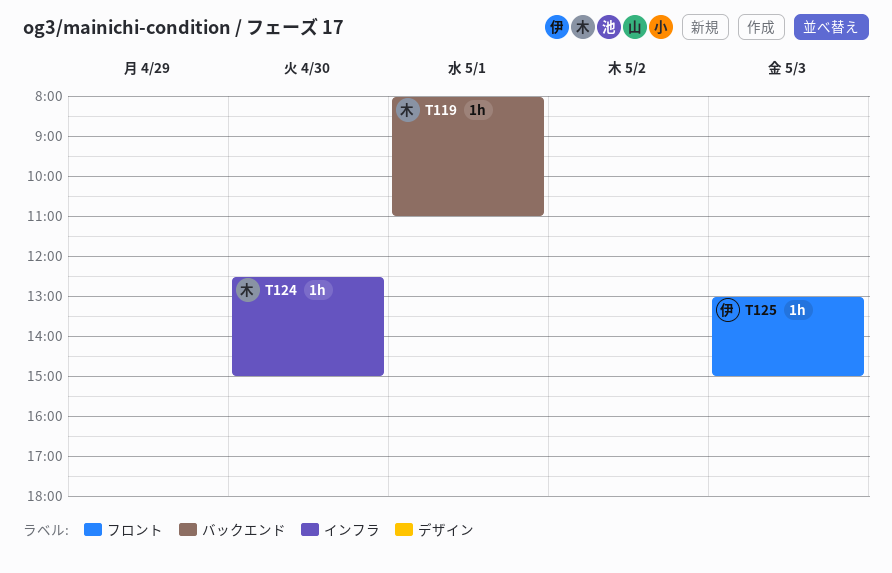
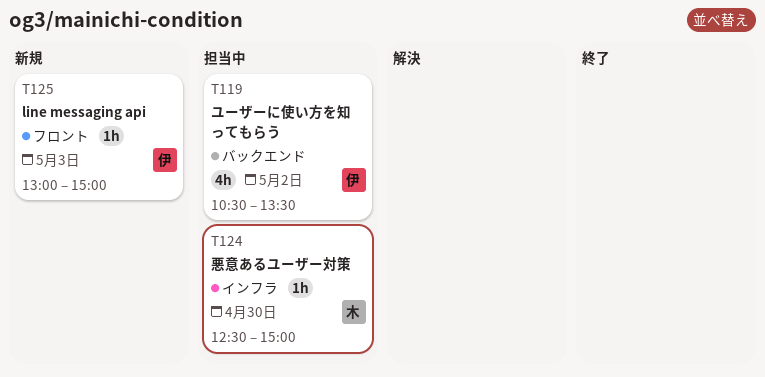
T119, owner: 木 -> 伊
T119, estimate: 1h -> 4h
T119, day: May 1 -> May 2
T119, begins: 08:00 -> 10:30
T119, ends: 11:00 -> 13:30

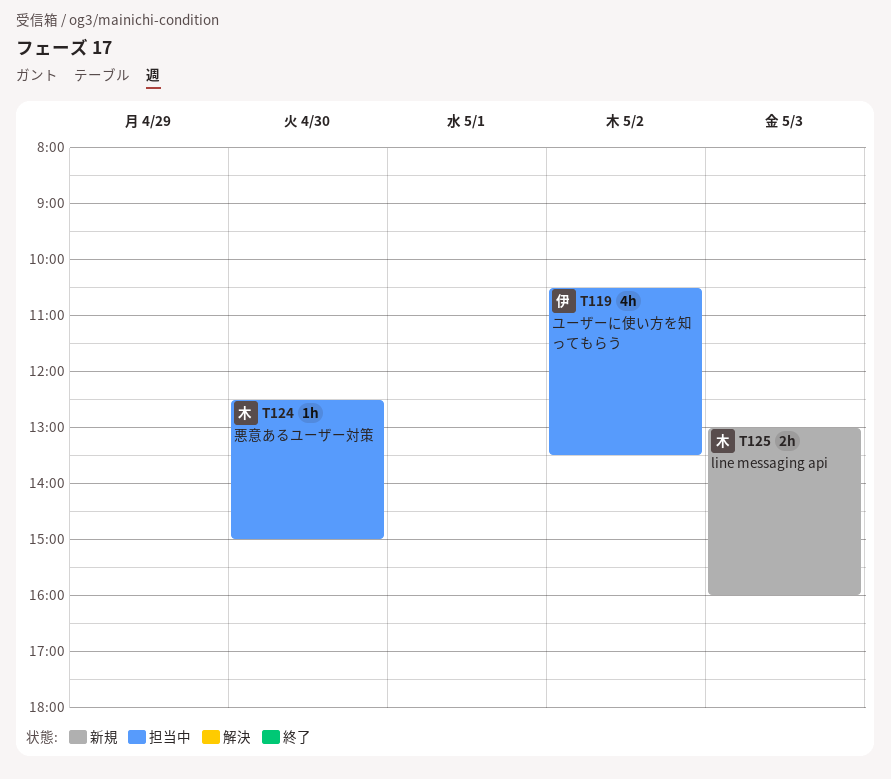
T125, owner: 伊 -> 木
T125, estimate: 1h -> 2h
T125, ends: 15:00 -> 16:00

